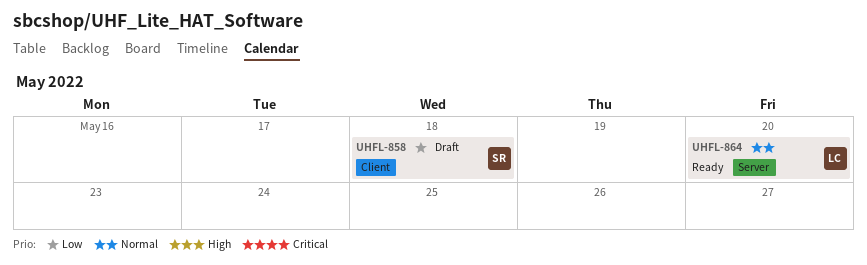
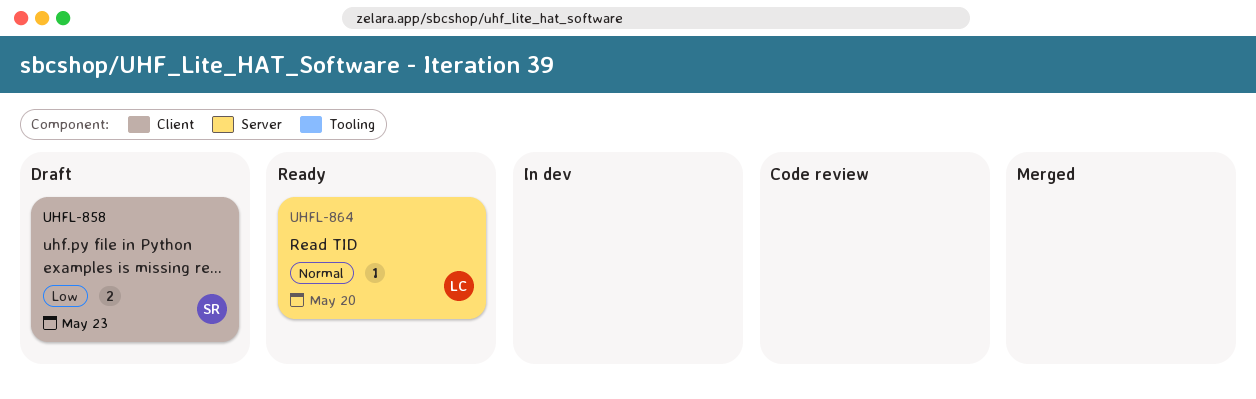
UHFL-858, due: May 18 -> May 23

